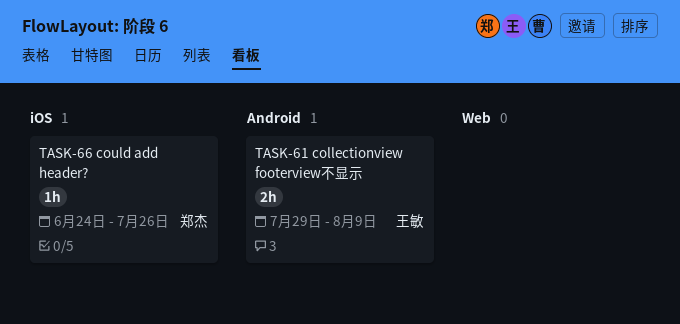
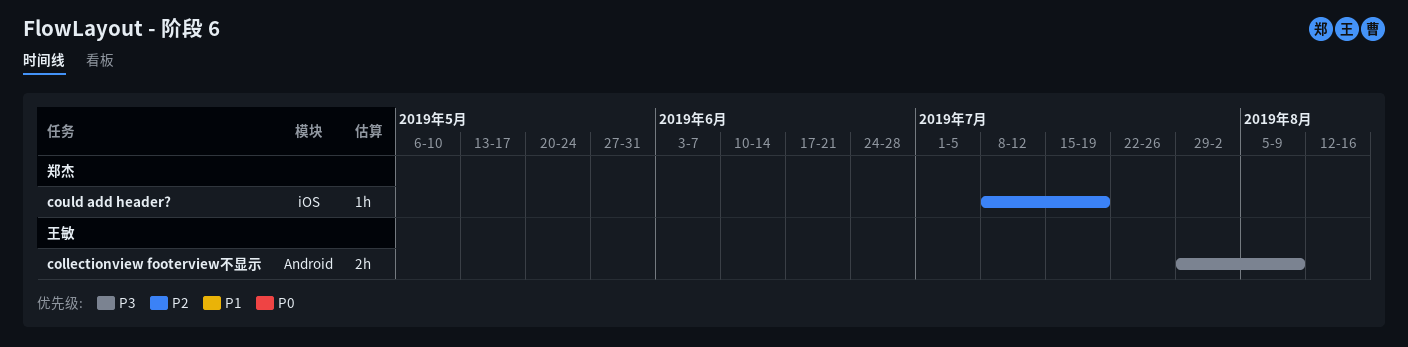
could add header?, start: Jun 24 -> Jul 8
could add header?, due: Jul 26 -> Jul 19

